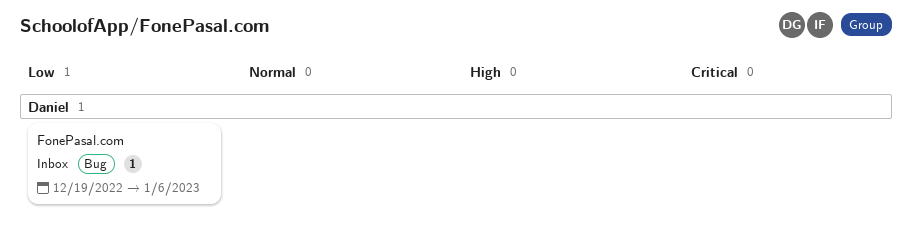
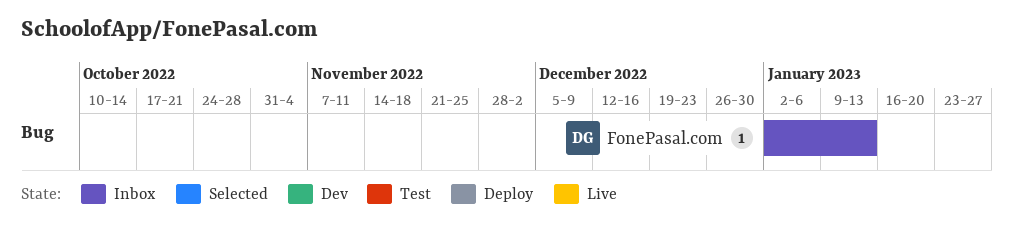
FonePasal.com, start: Dec 19 -> Jan 2
FonePasal.com, due: Jan 6 -> Jan 13

